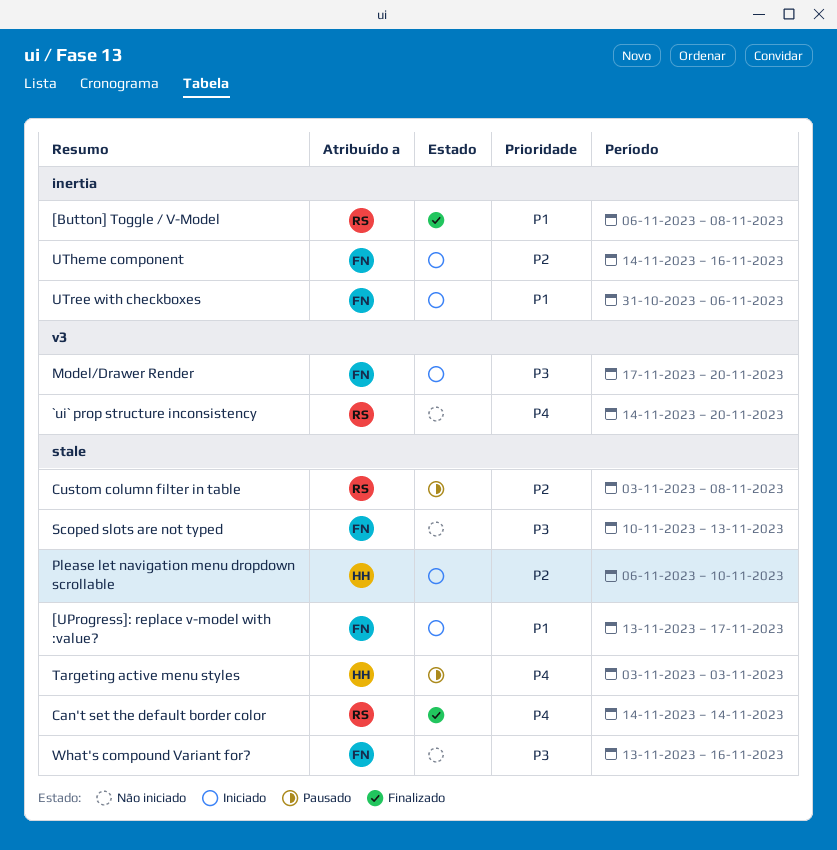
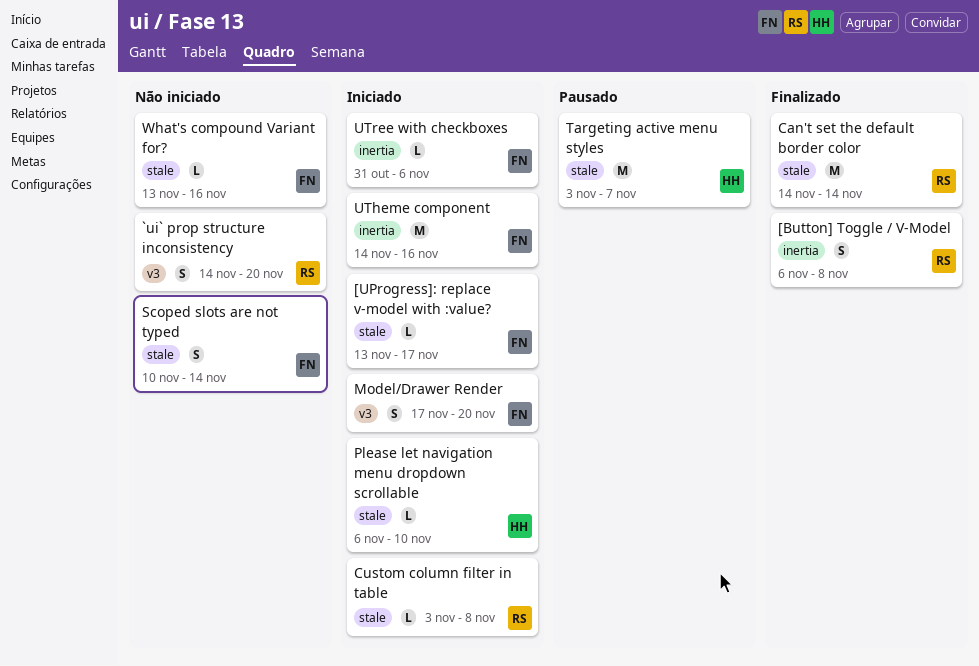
Custom column filter in table, status: Pausado -> Iniciado
Scoped slots are not typed, due: Nov 13 -> Nov 14
Targeting active menu styles, due: Nov 3 -> Nov 7

